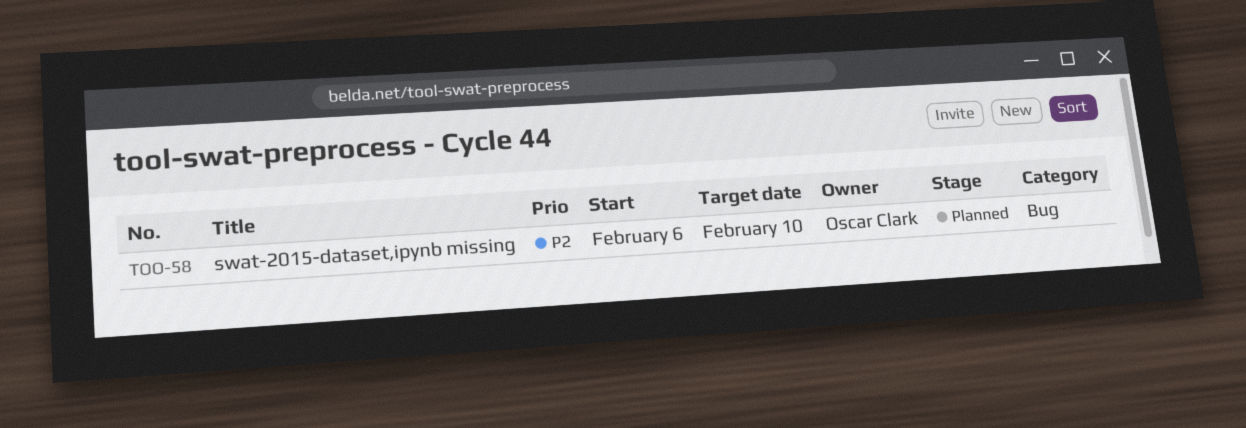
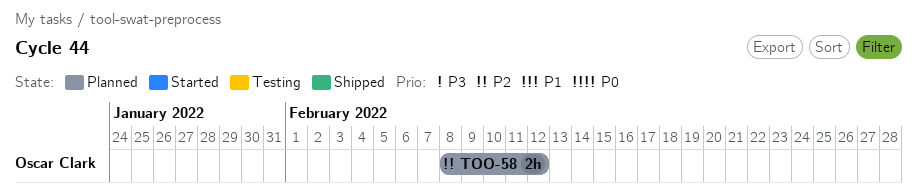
TOO-58, start: Feb 6 -> Feb 8
TOO-58, due: Feb 10 -> Feb 12

